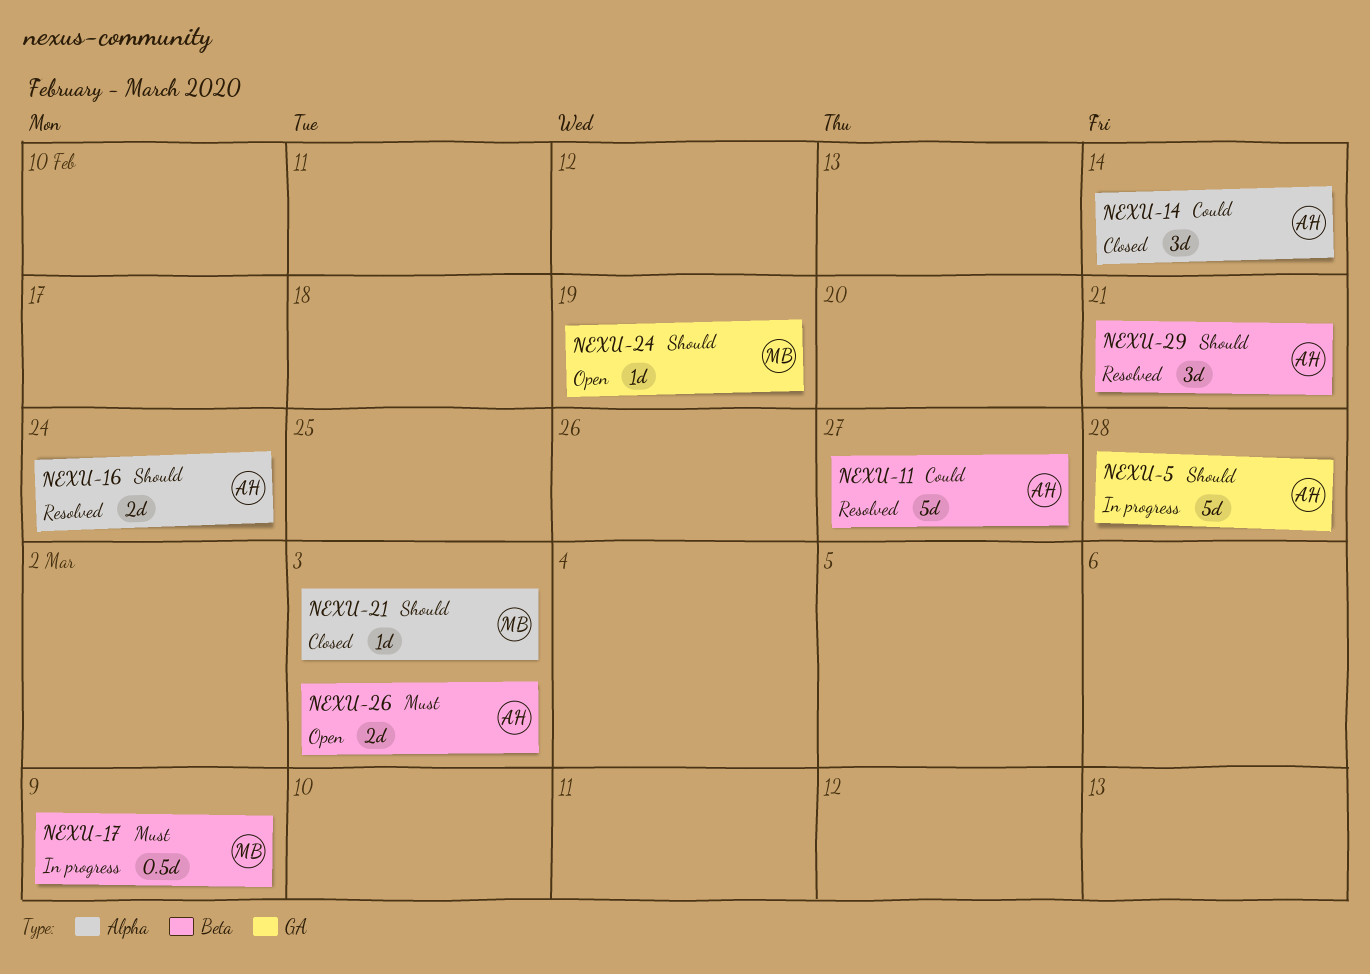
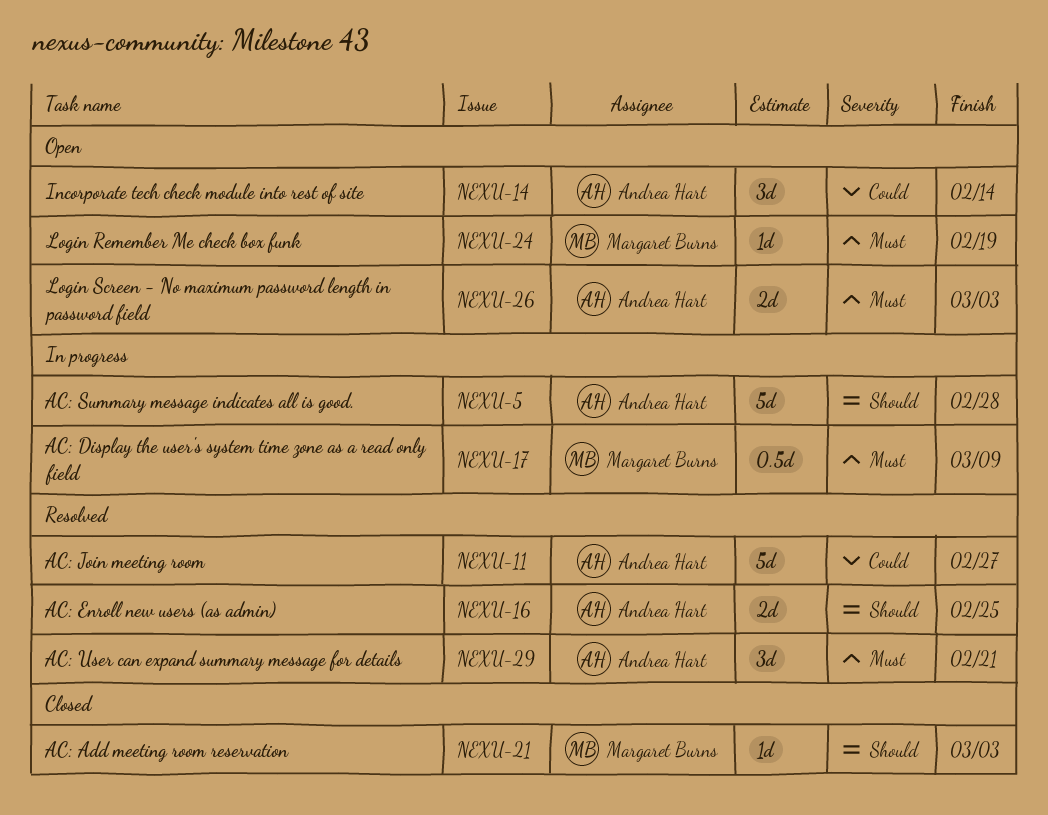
NEXU-14, status: Closed -> Open
NEXU-16, due: Feb 24 -> Feb 25
NEXU-24, priority: Should -> Must
NEXU-29, priority: Should -> Must

